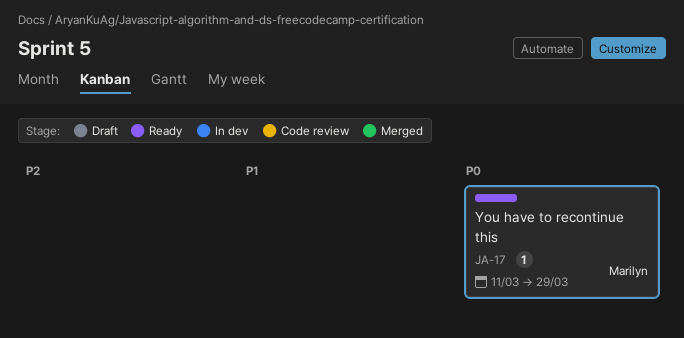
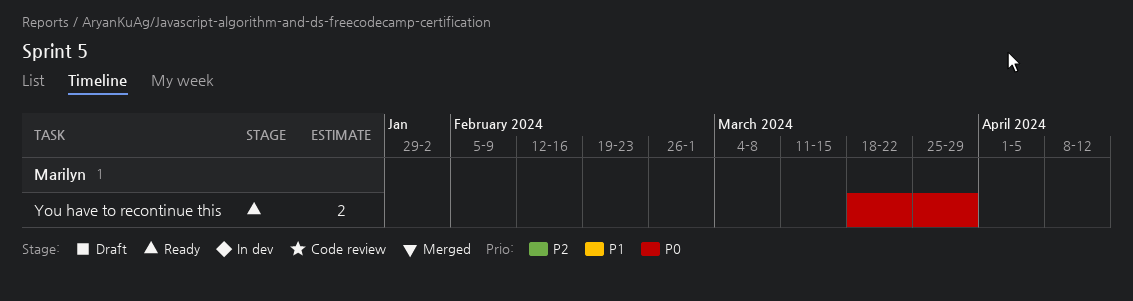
You have to recontinue this, estimate: 1 -> 2
You have to recontinue this, start: Mar 11 -> Mar 18

